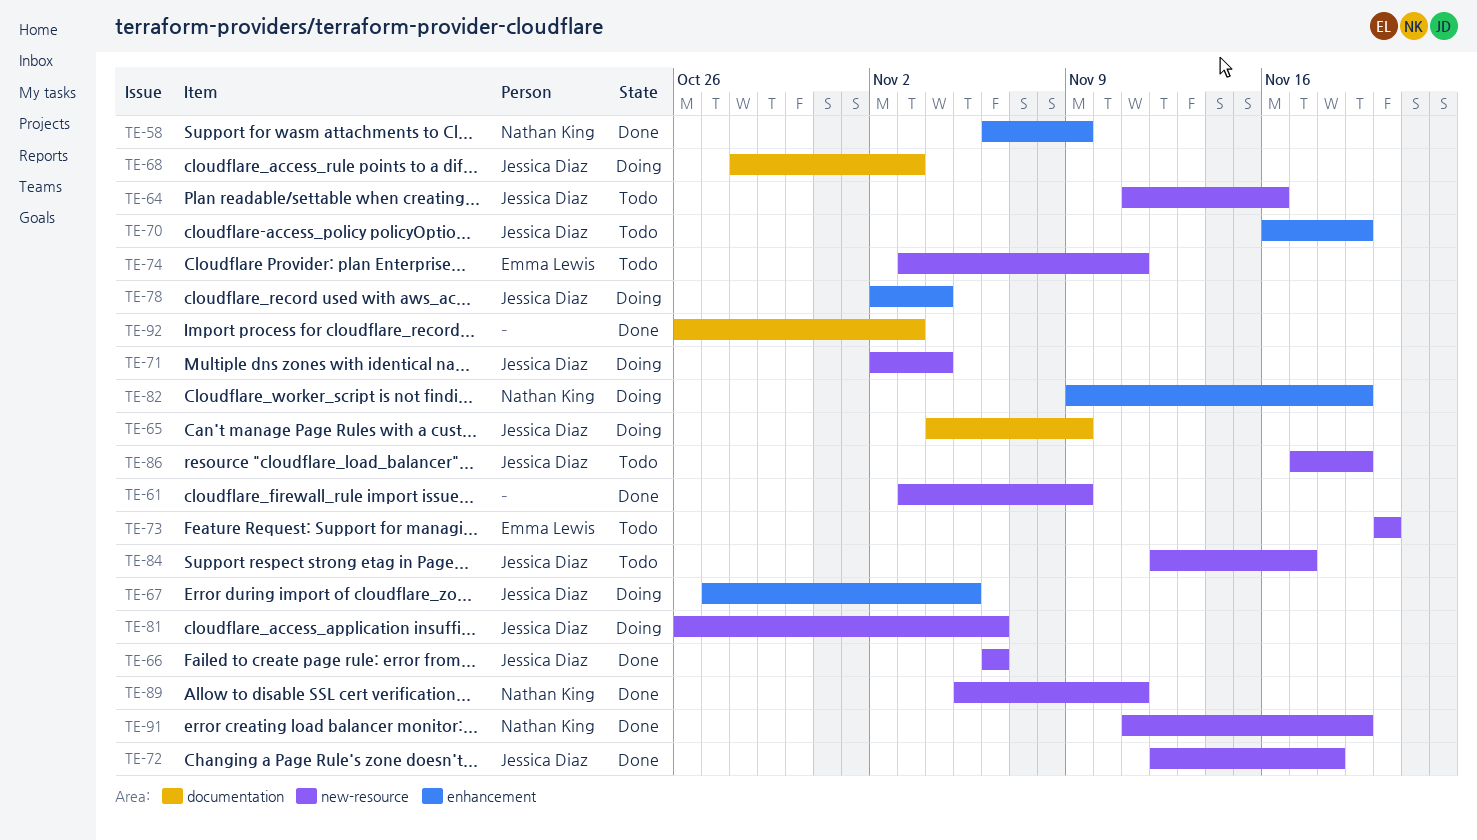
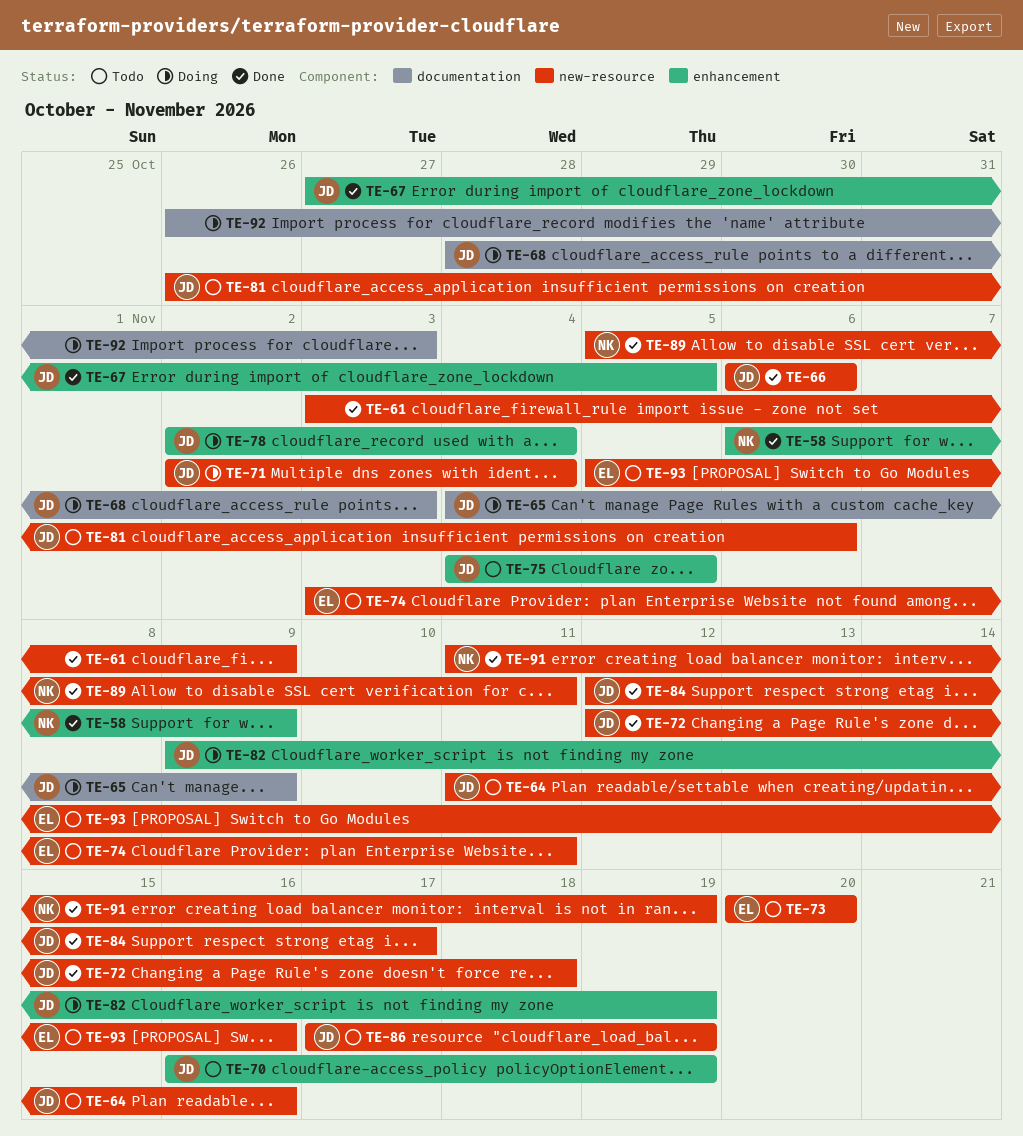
TE-67, status: Doing -> Done
TE-75: none -> present
TE-81, status: Doing -> Todo
TE-82, owner: Nathan King -> Jessica Diaz
TE-84, status: Todo -> Done
TE-92, status: Done -> Doing
TE-93: none -> present

